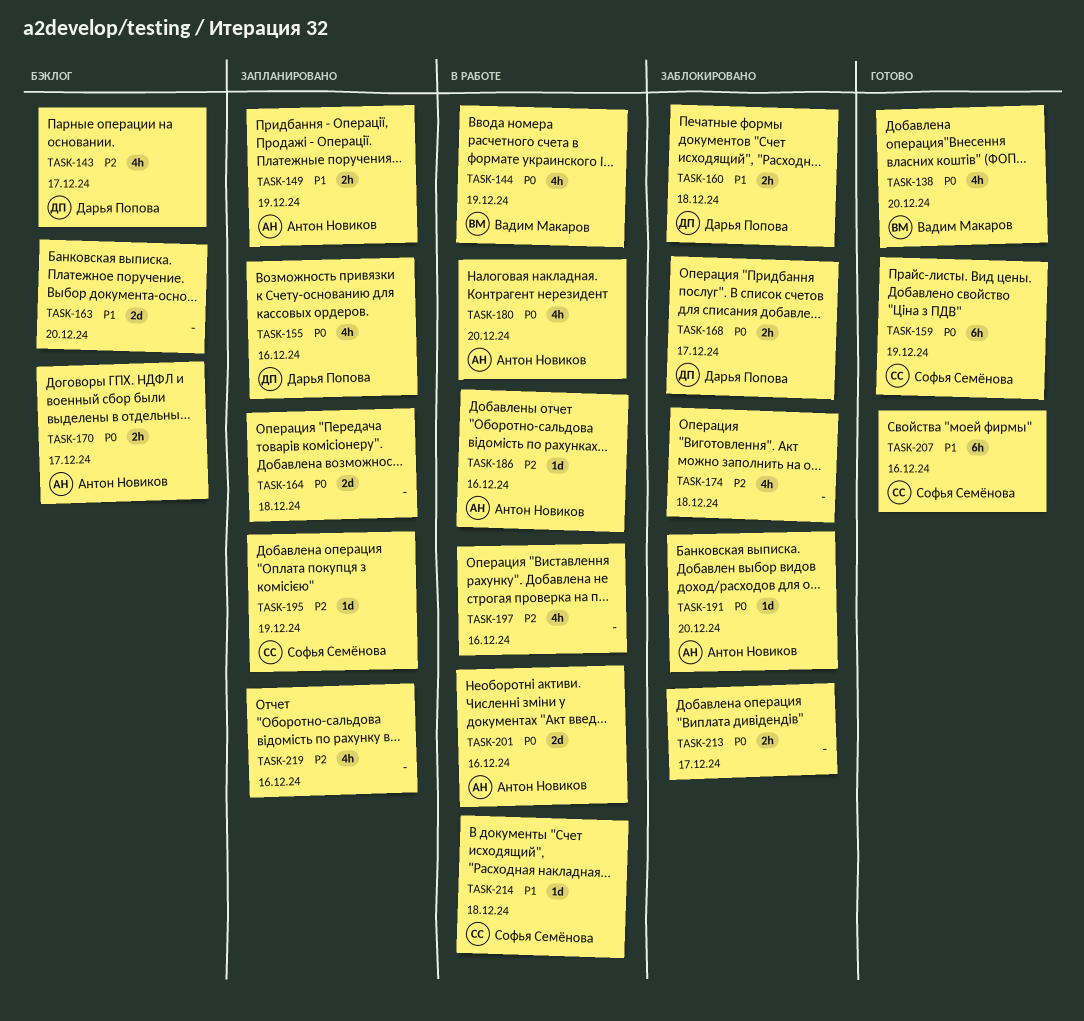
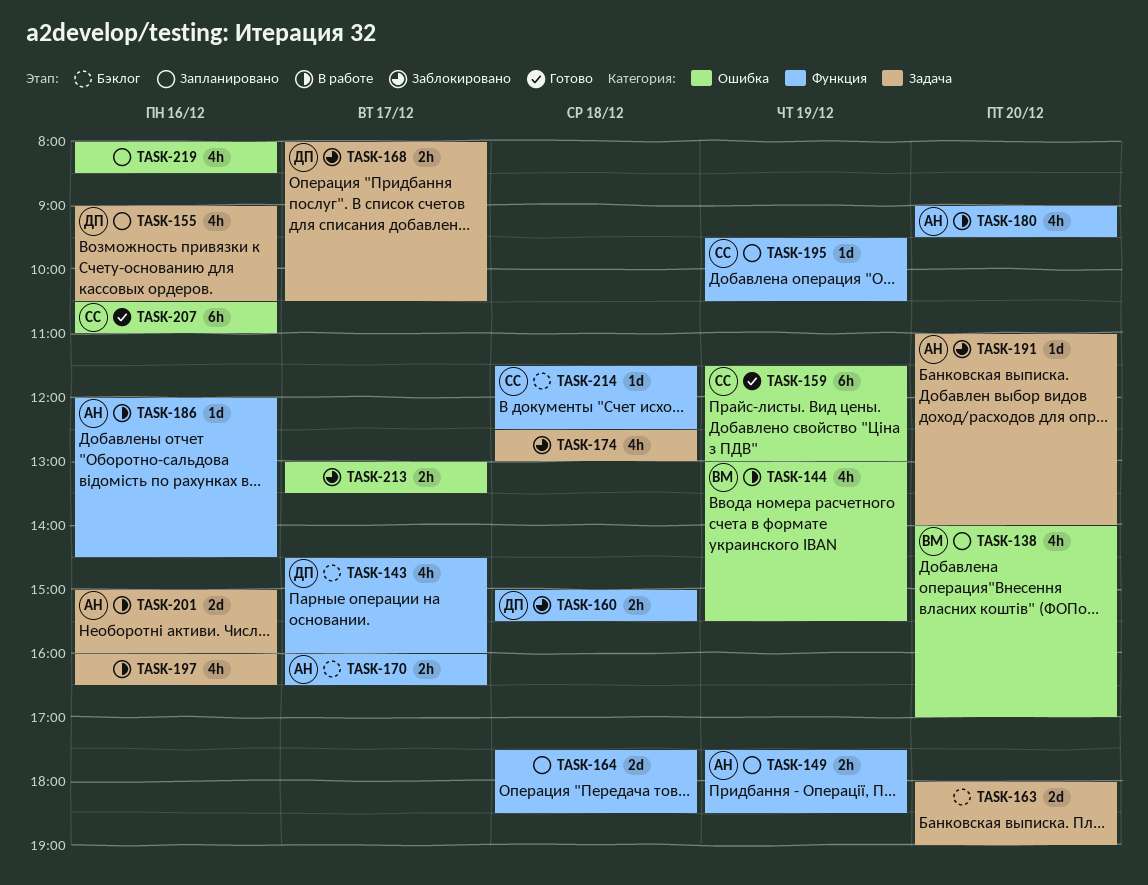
TASK-138, status: Готово -> Запланировано
TASK-214, status: В работе -> Бэклог

